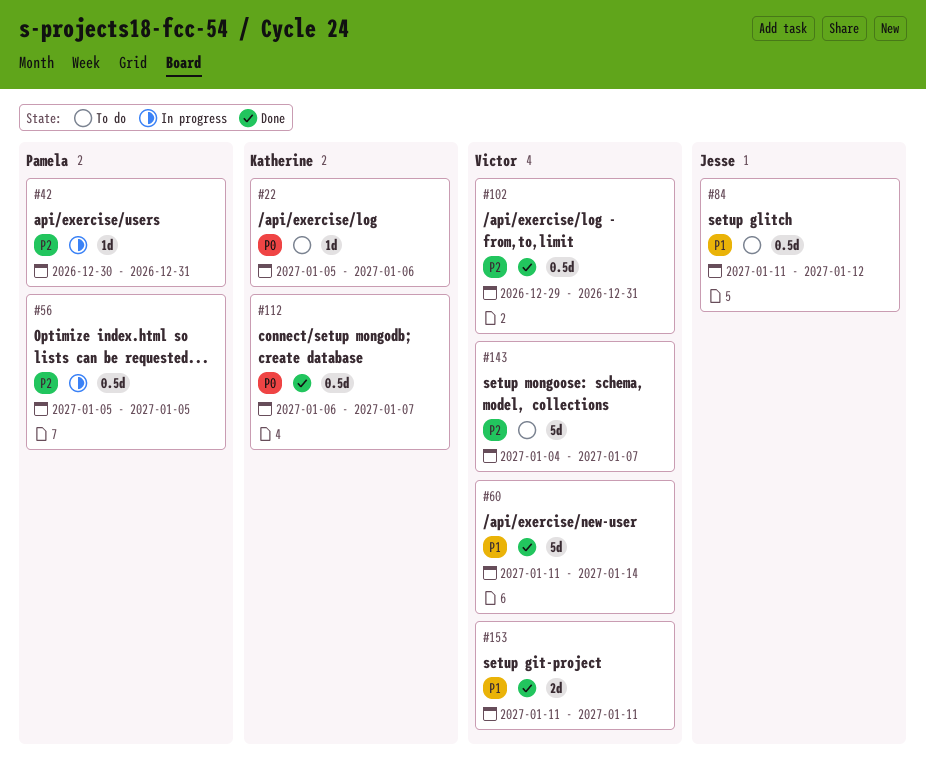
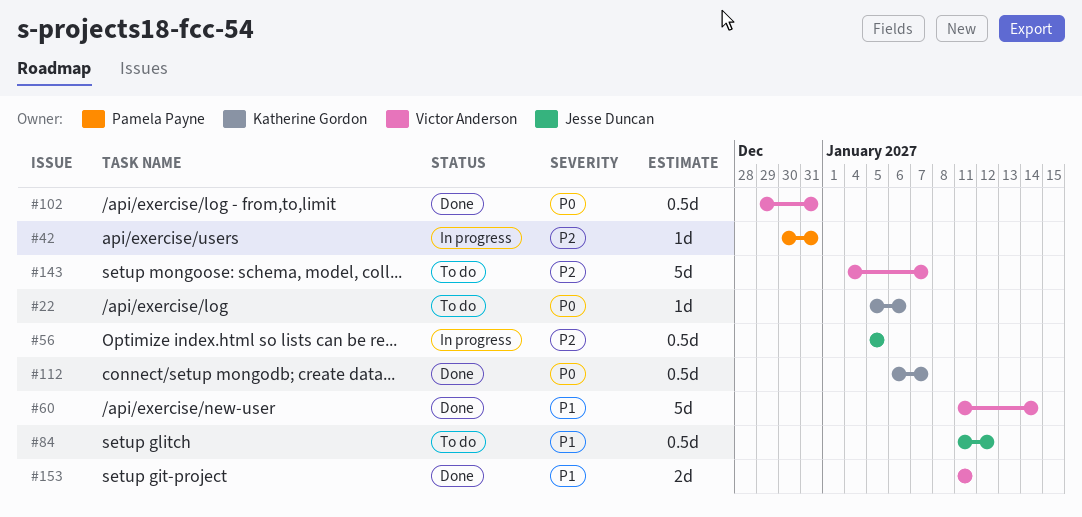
#56, owner: Pamela Payne -> Jesse Duncan
#102, priority: P2 -> P0

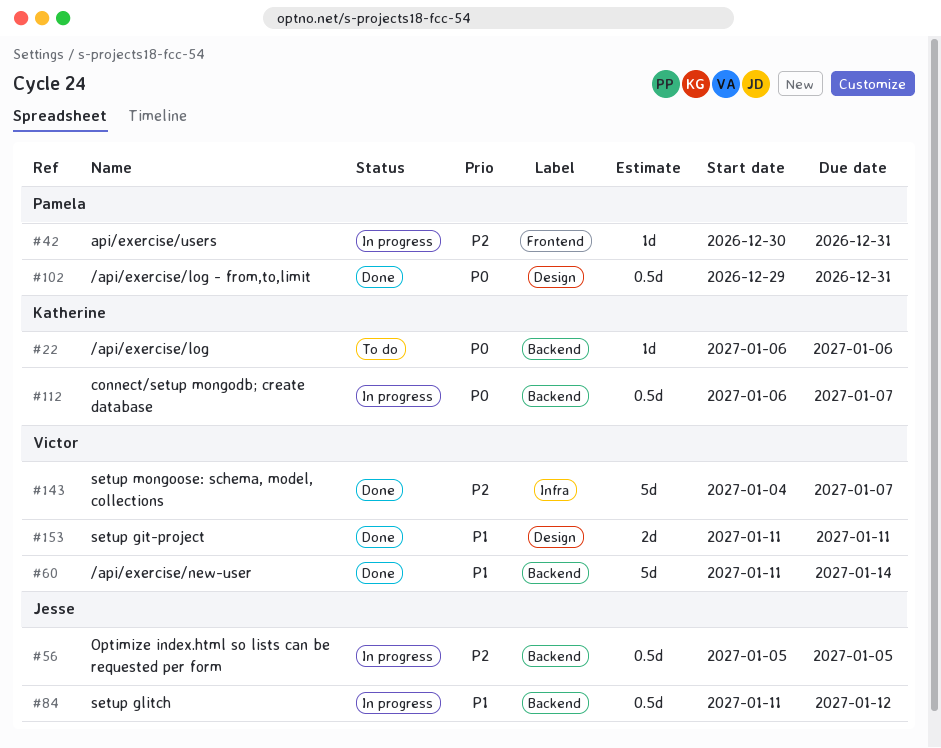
#22, start: Jan 5 -> Jan 6
#84, status: To do -> In progress
#102, owner: Victor Anderson -> Pamela Payne
#112, status: Done -> In progress
#143, status: To do -> Done

